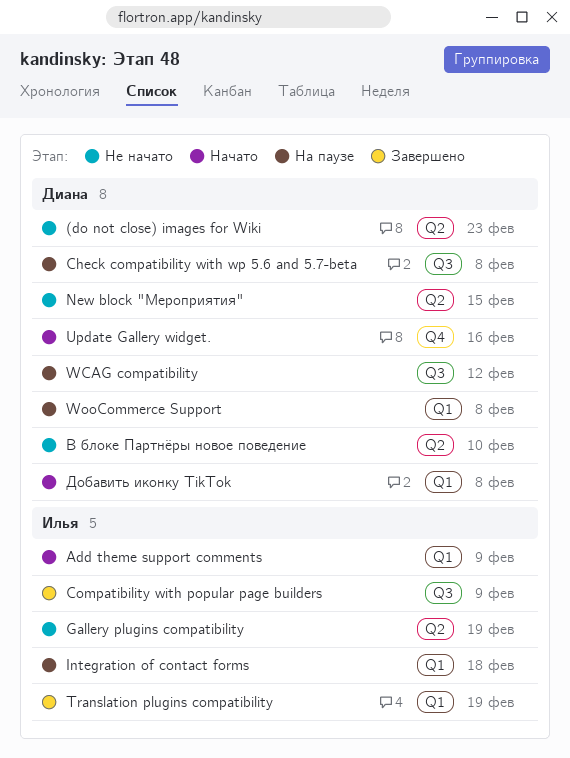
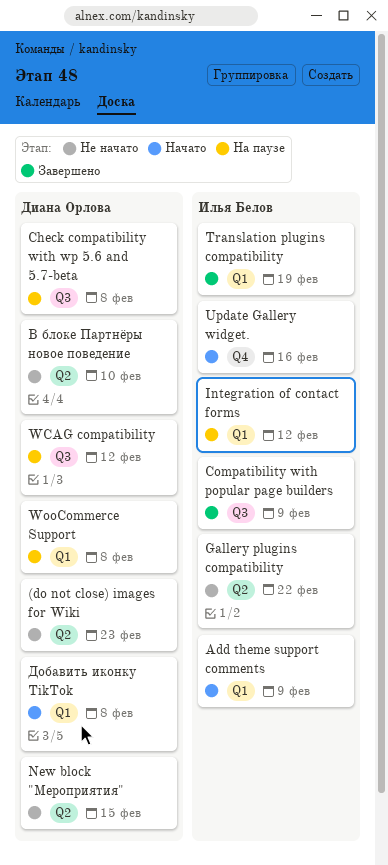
Gallery plugins compatibility, due: Feb 19 -> Feb 22
Integration of contact forms, due: Feb 18 -> Feb 12
Update Gallery widget., owner: Диана Орлова -> Илья Белов

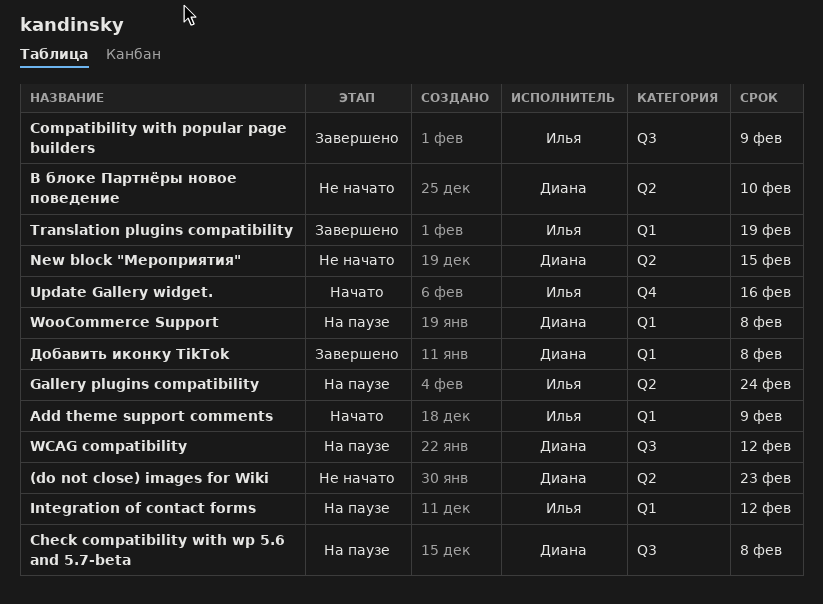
Gallery plugins compatibility, status: Не начато -> На паузе
Gallery plugins compatibility, due: Feb 22 -> Feb 24
Добавить иконку TikTok, status: Начато -> Завершено

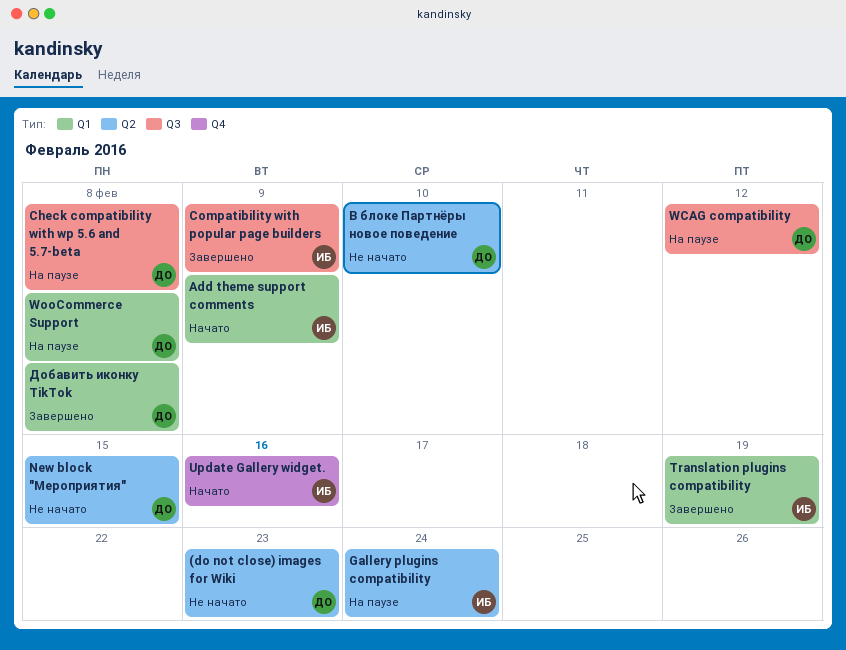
Integration of contact forms: present -> none

